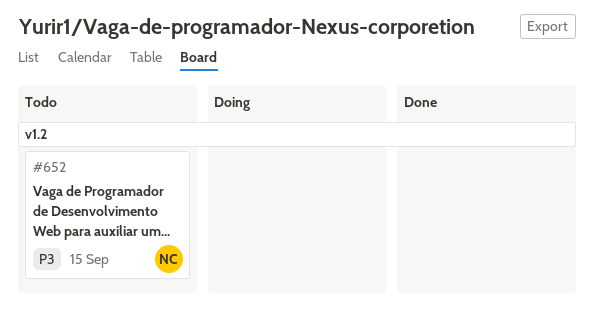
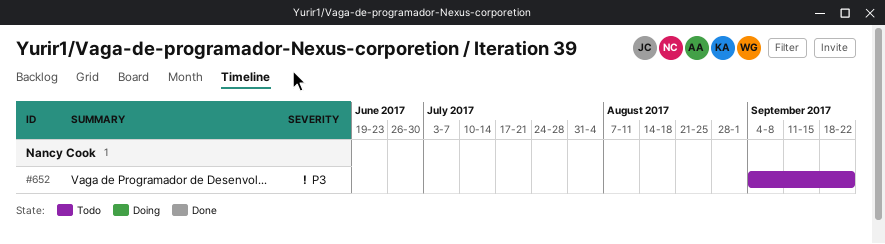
#652, due: Sep 15 -> Sep 22

